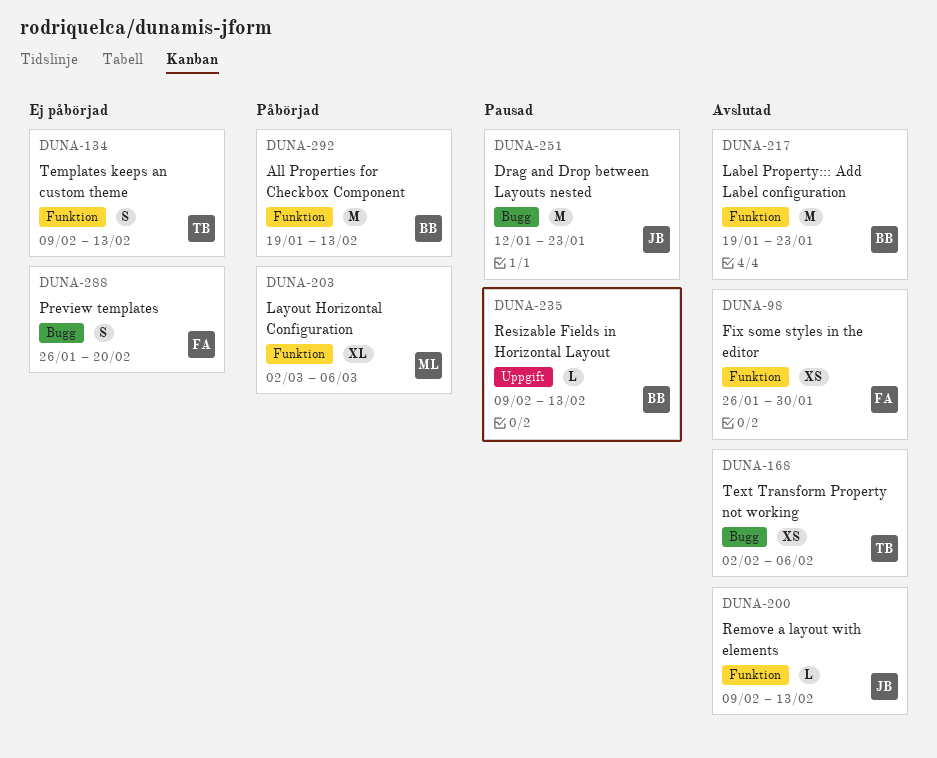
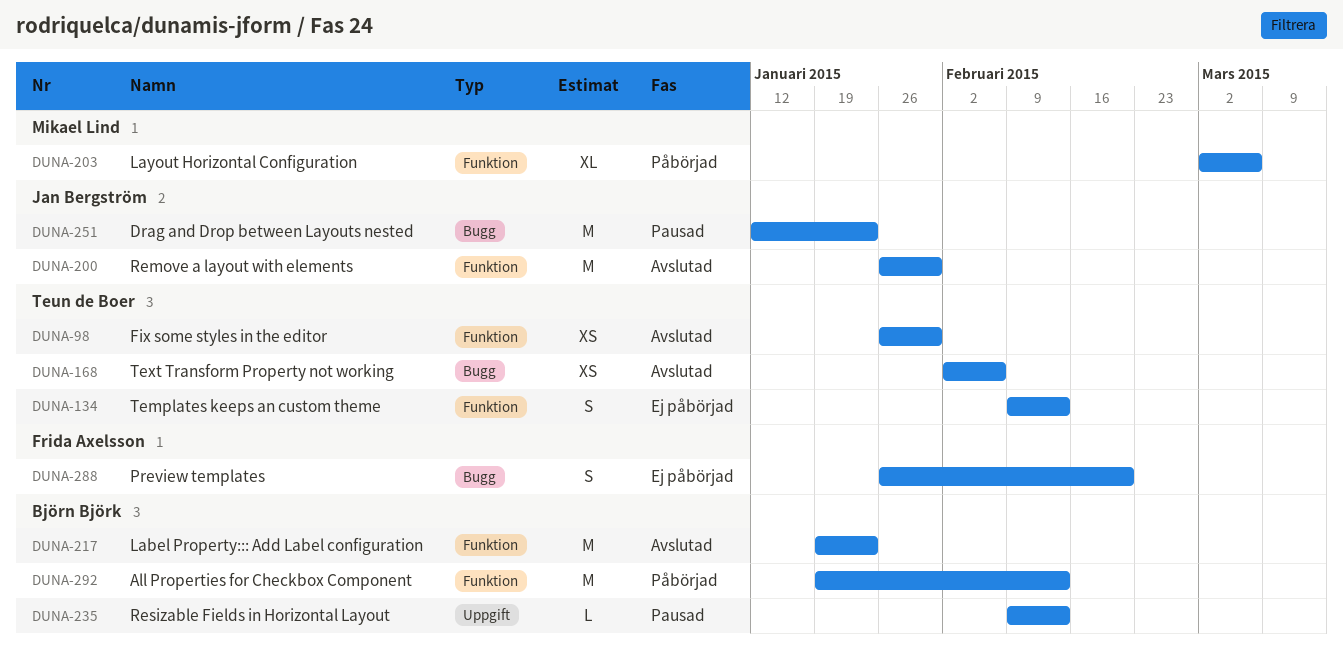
DUNA-98, owner: Frida Axelsson -> Teun de Boer
DUNA-200, estimate: L -> M
DUNA-200, start: Feb 9 -> Jan 26
DUNA-200, due: Feb 13 -> Jan 30

